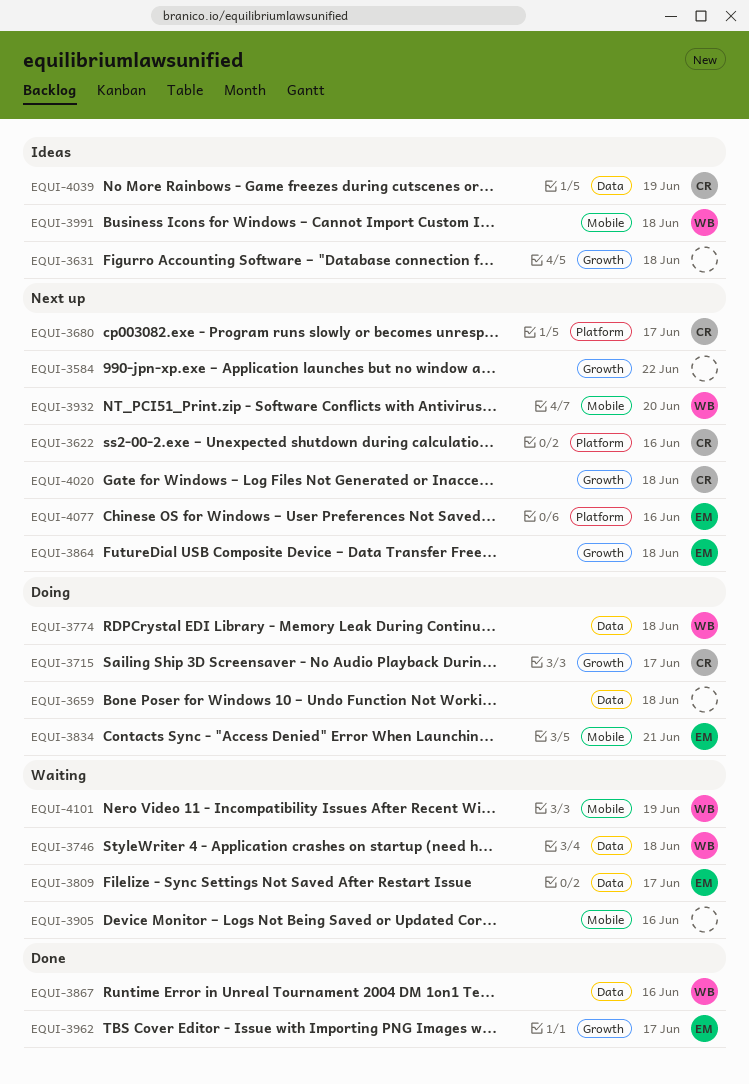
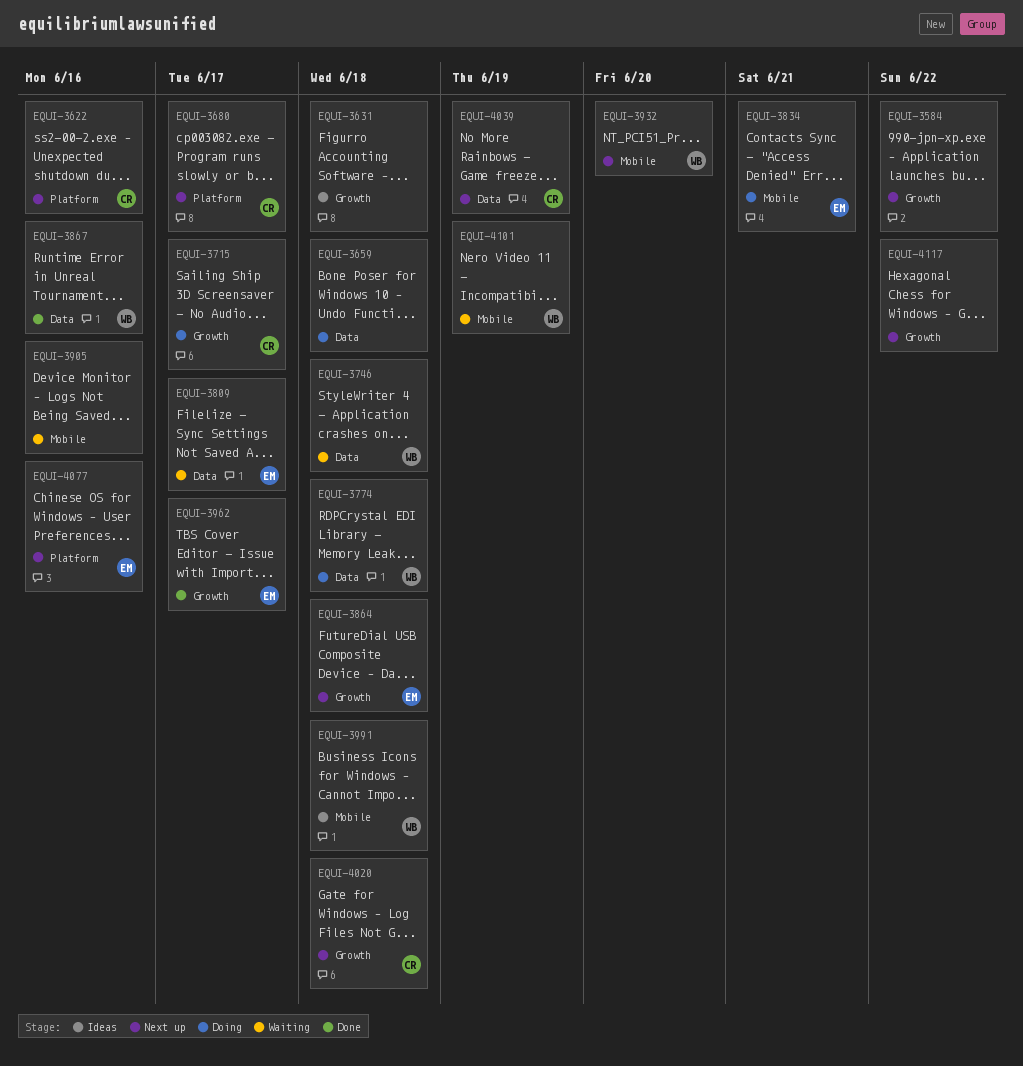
EQUI-4039, status: Ideas -> Next up
EQUI-4117: none -> present

